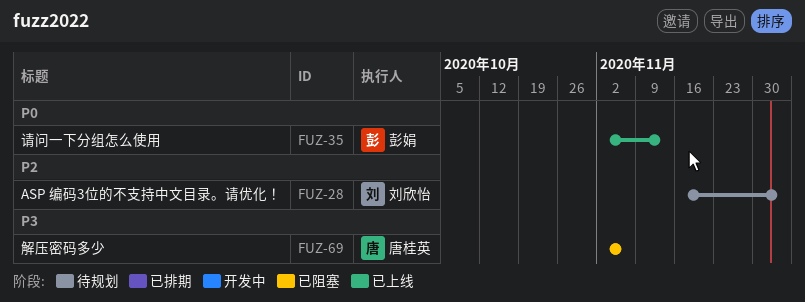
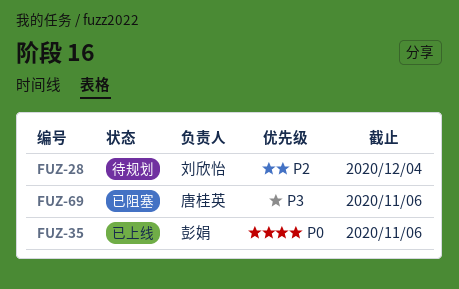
FUZ-35, due: Nov 13 -> Nov 6

